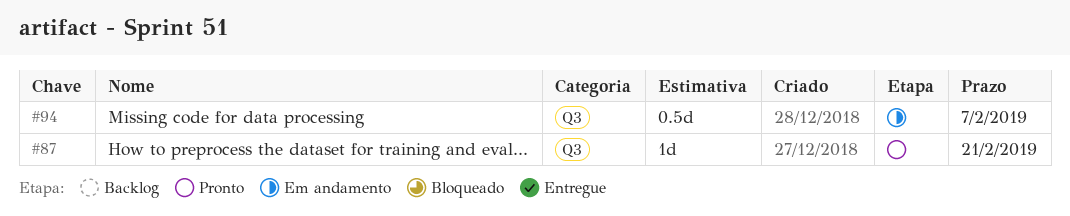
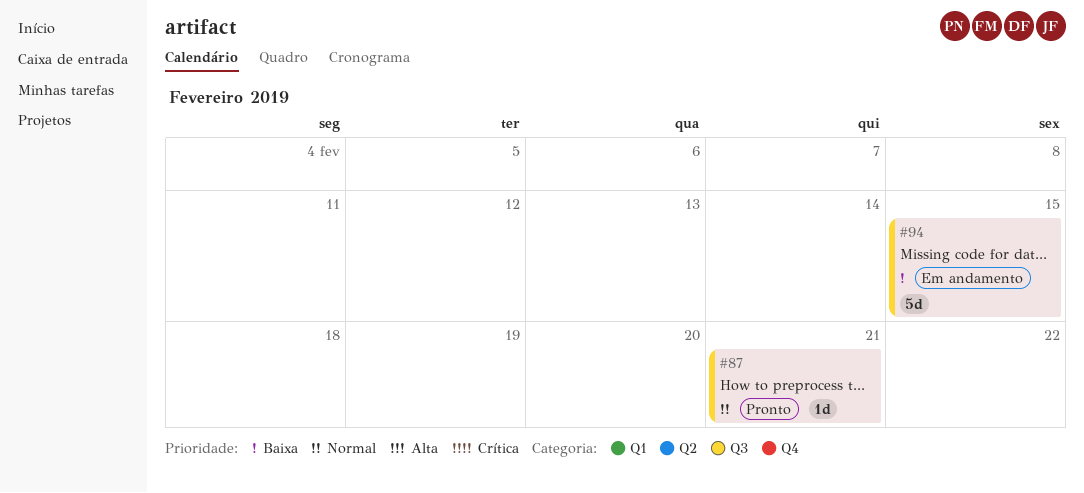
#94, estimate: 0.5d -> 5d
#94, due: Feb 7 -> Feb 15

